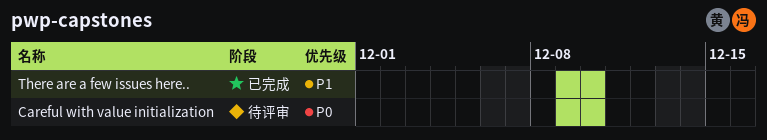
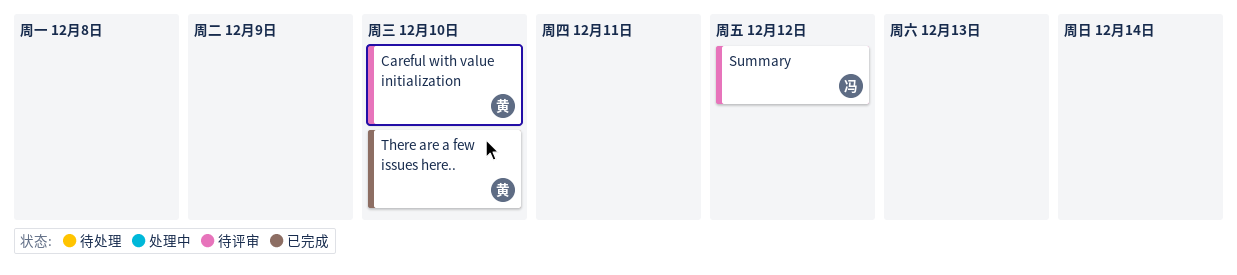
Summary: none -> present

